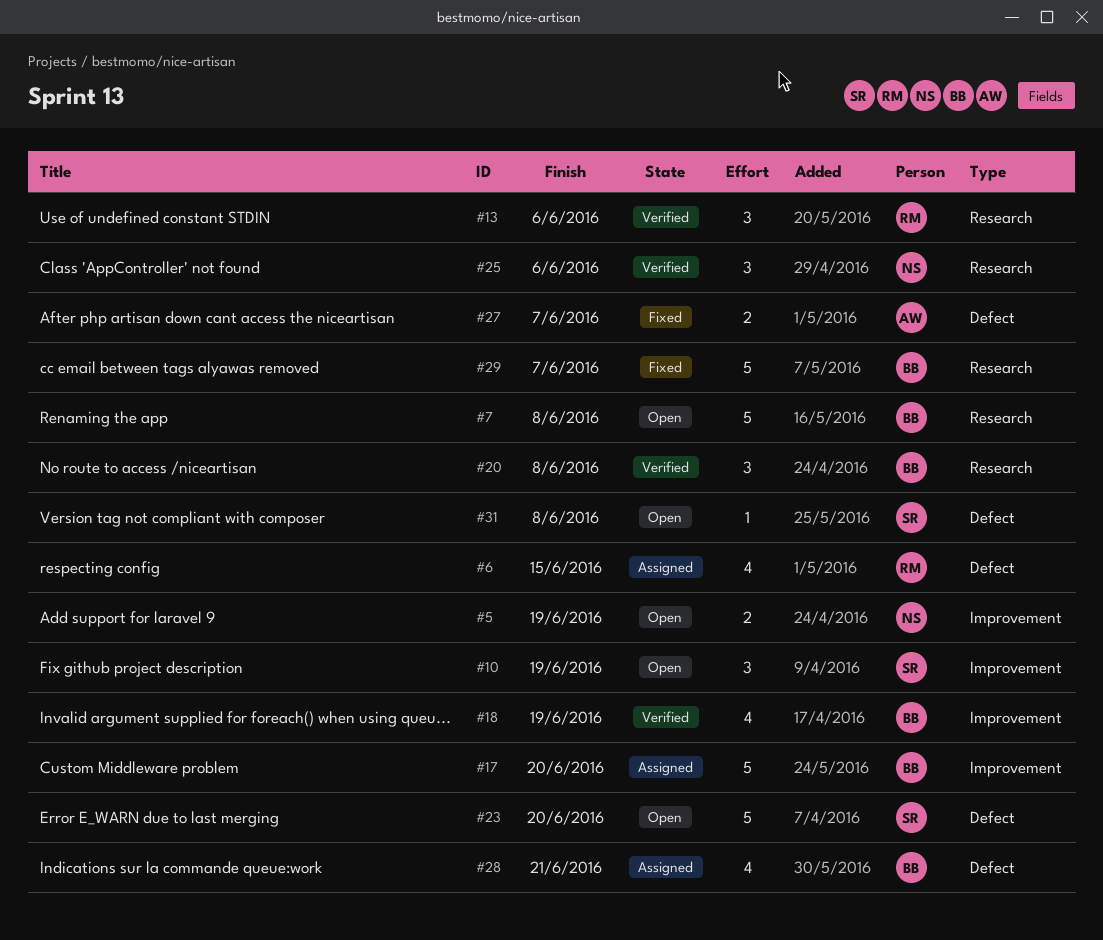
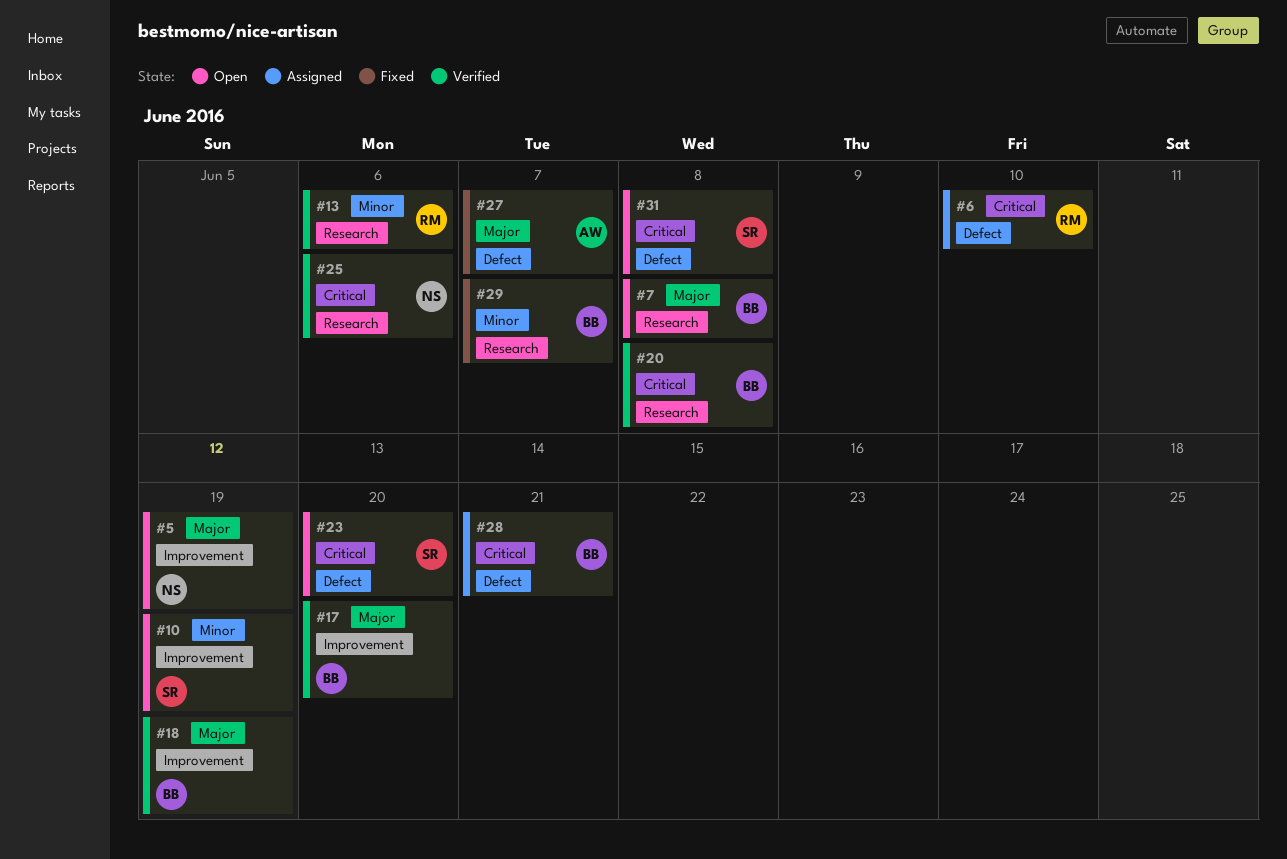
#6, due: Jun 15 -> Jun 10
#17, status: Assigned -> Verified

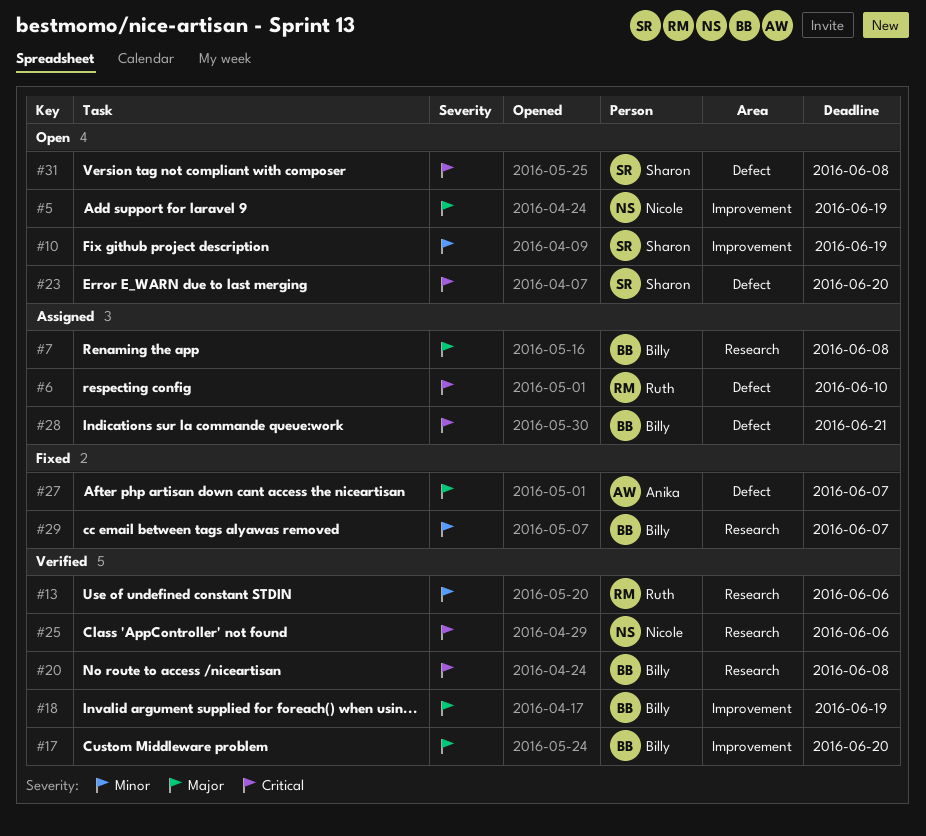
#7, status: Open -> Assigned

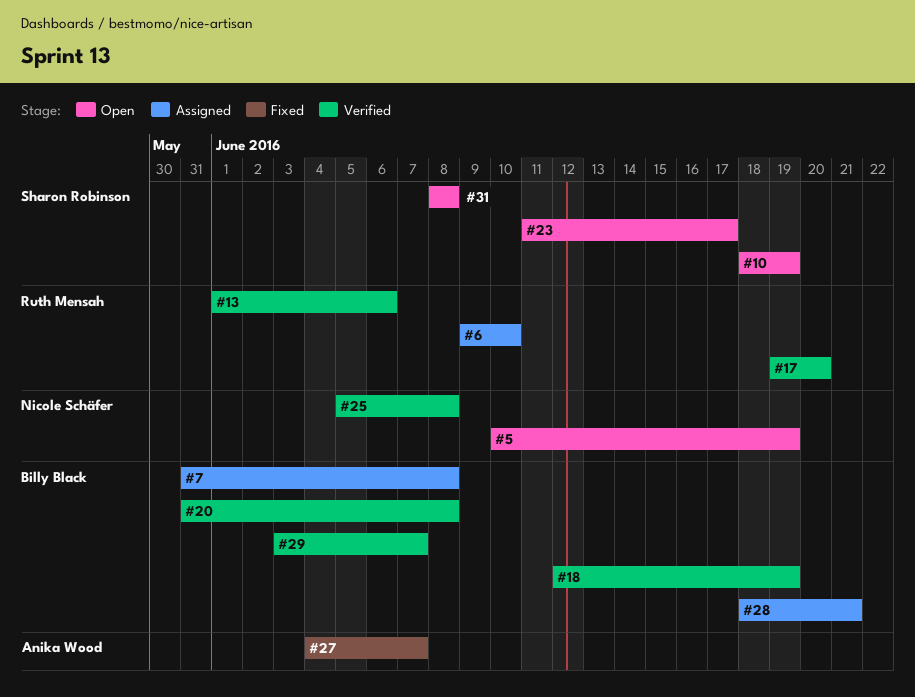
#17, owner: Billy Black -> Ruth Mensah
#23, due: Jun 20 -> Jun 17
#25, due: Jun 6 -> Jun 8
#29, status: Fixed -> Verified

